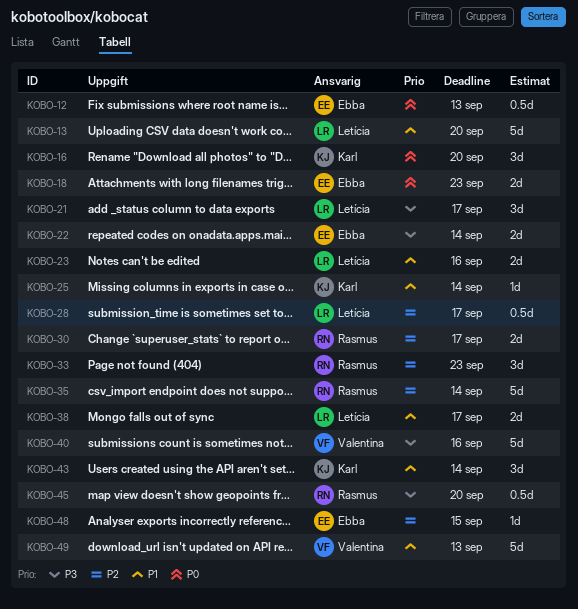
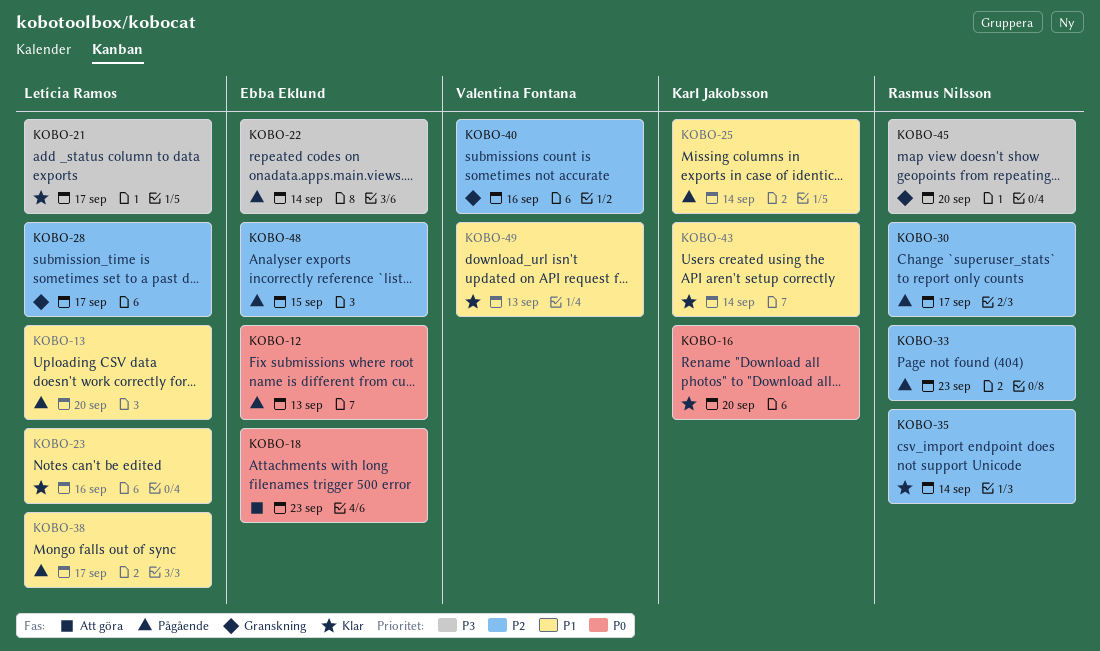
KOBO-40, priority: P3 -> P2

